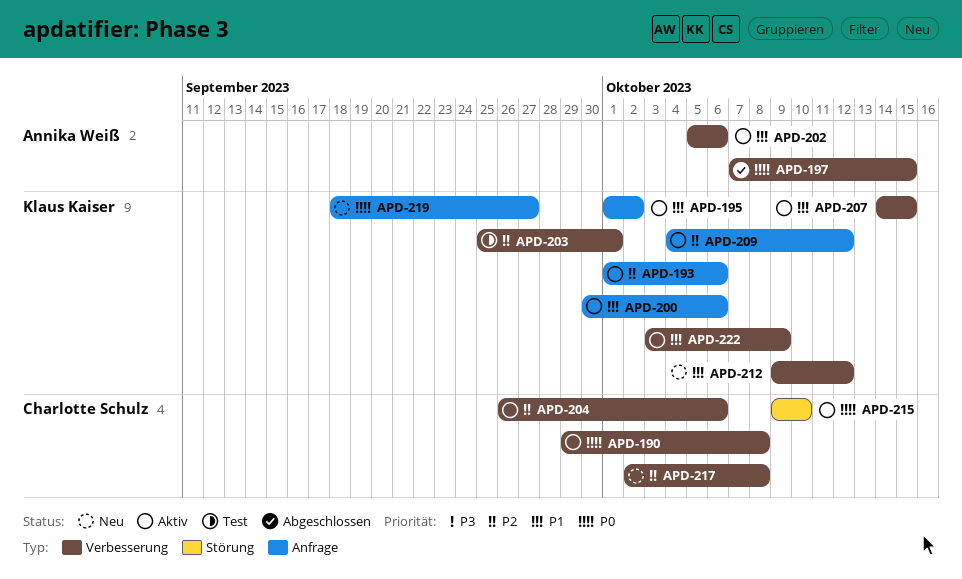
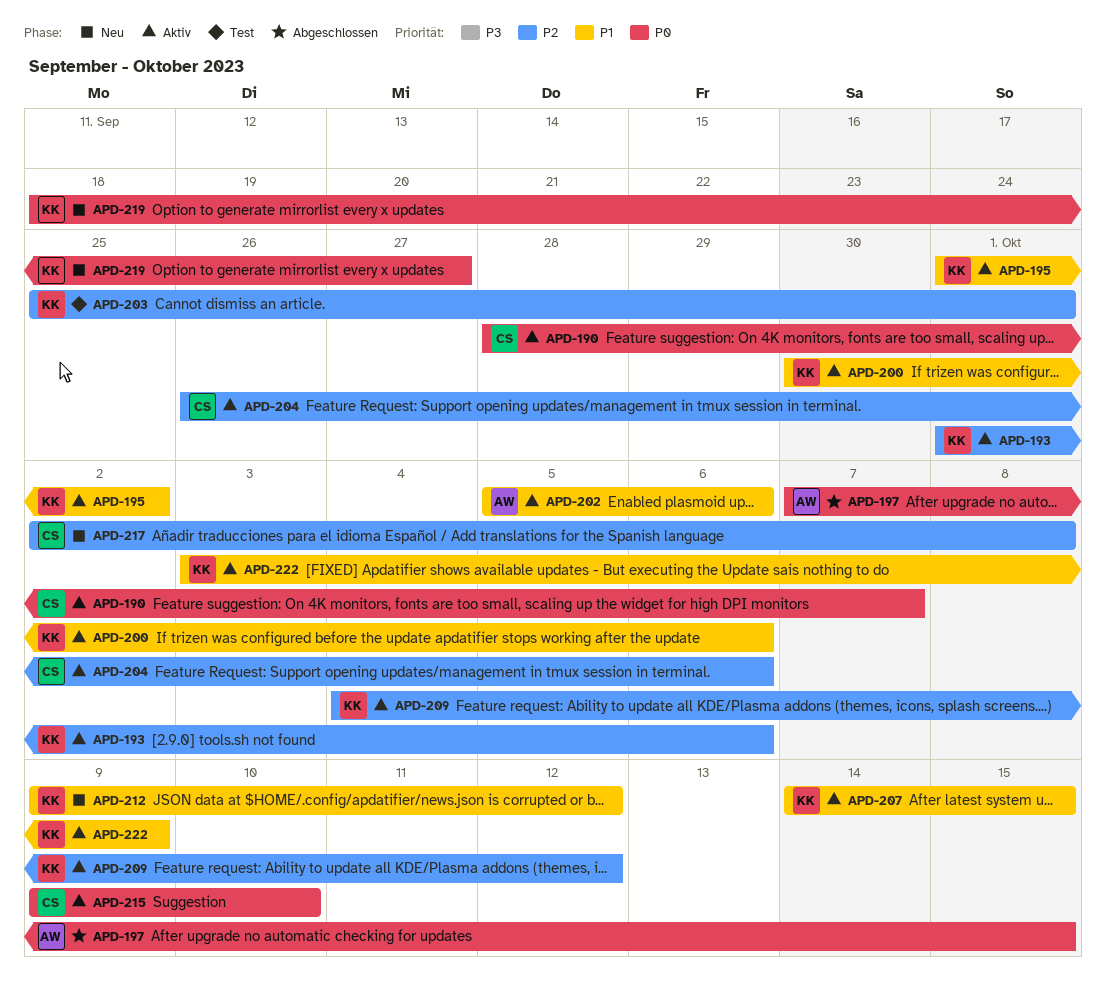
APD-190, start: Sep 29 -> Sep 28
APD-190, due: Oct 8 -> Oct 7

